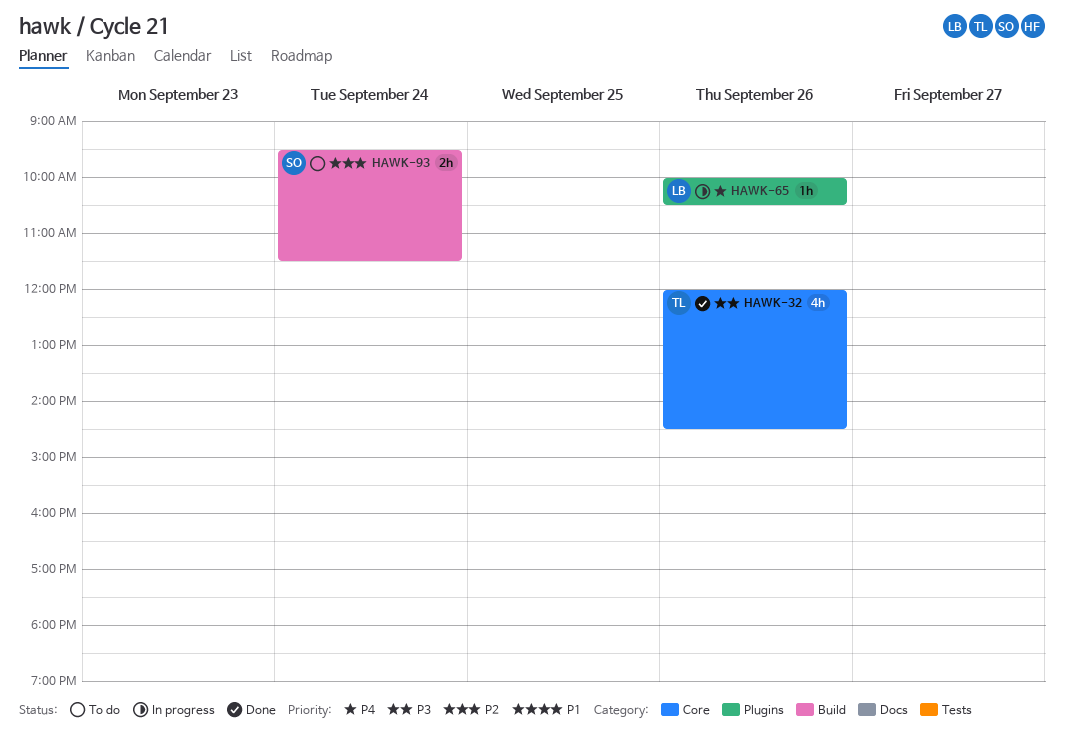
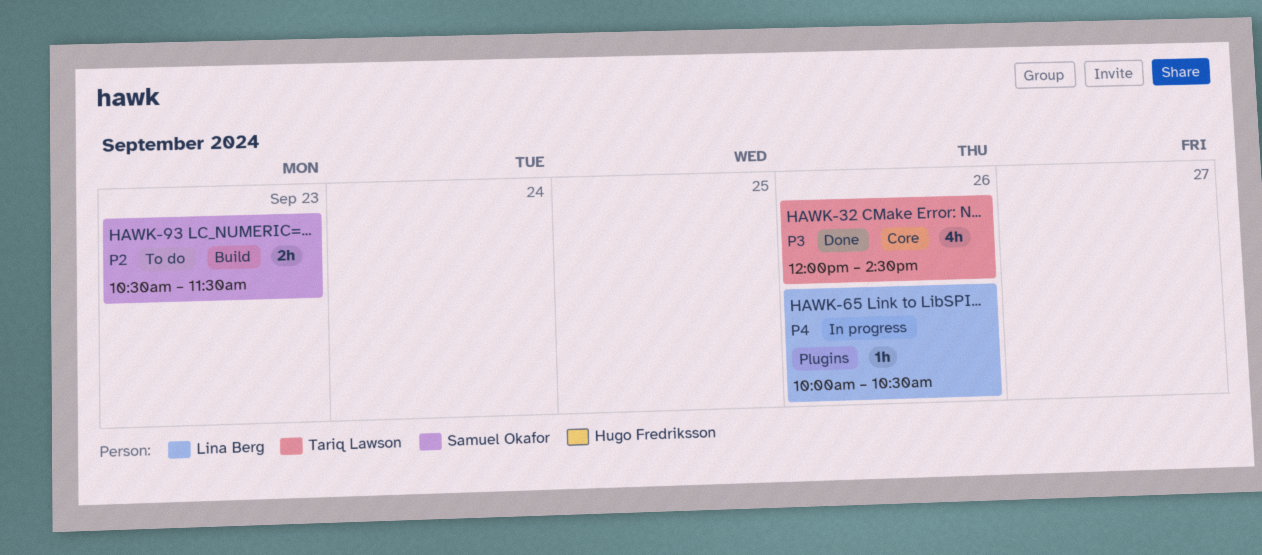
HAWK-93, day: Sep 24 -> Sep 23
HAWK-93, begins: 09:30 -> 10:30

